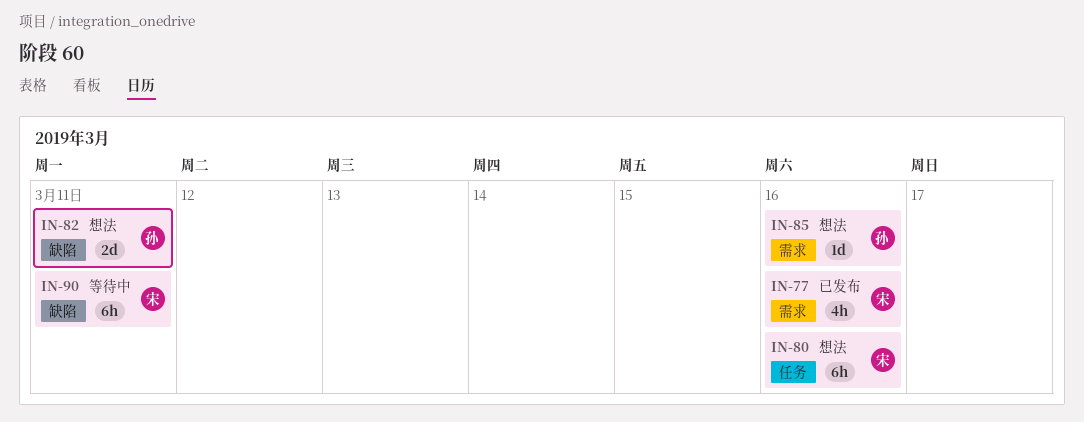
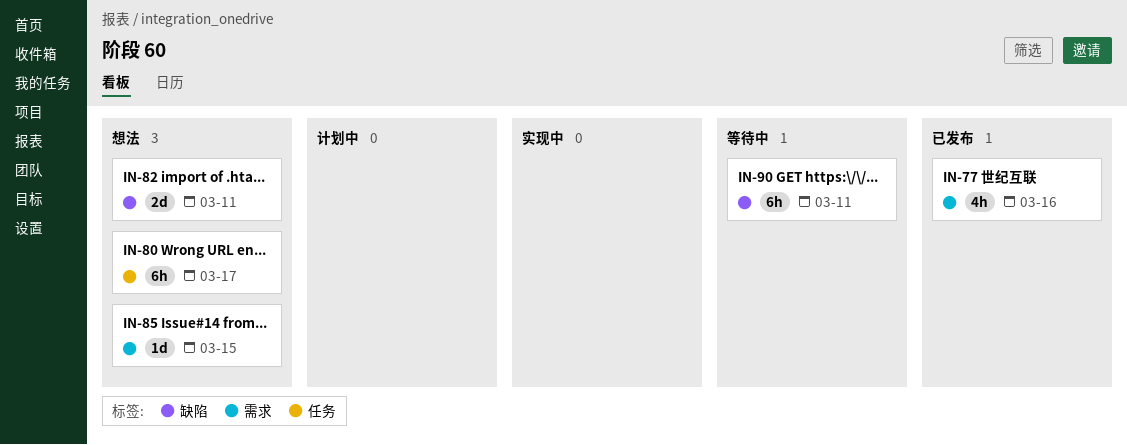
IN-80, due: Mar 16 -> Mar 17
IN-85, due: Mar 16 -> Mar 15

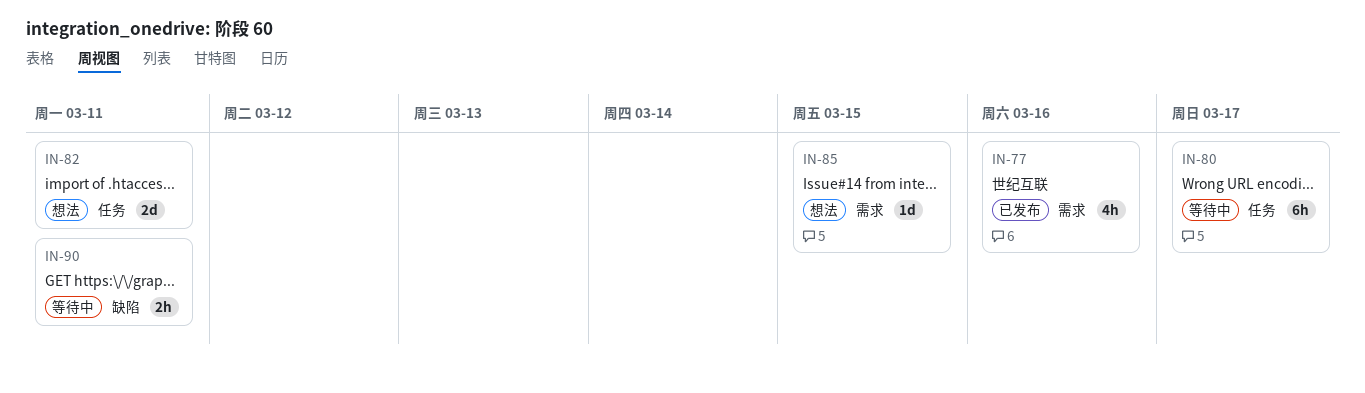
IN-80, status: 想法 -> 等待中
IN-82, label: 缺陷 -> 任务
IN-90, estimate: 6h -> 2h

